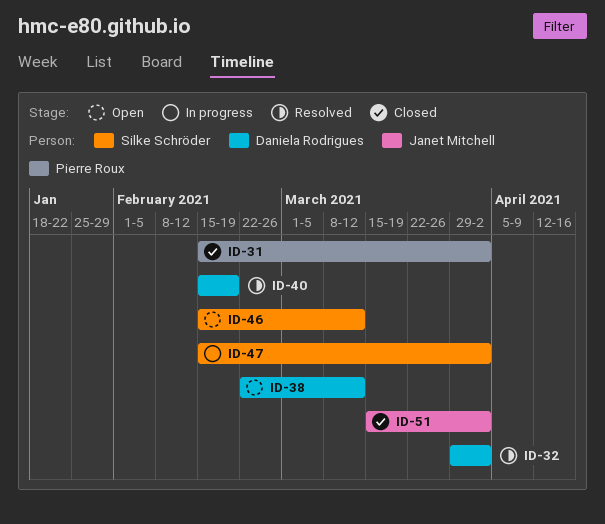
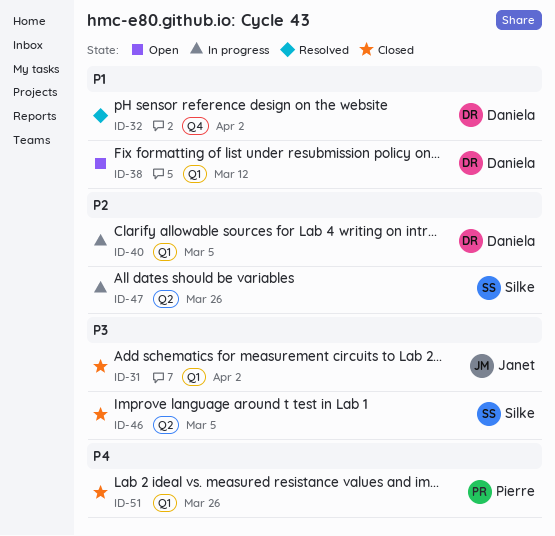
ID-31, owner: Pierre Roux -> Janet Mitchell
ID-40, status: Resolved -> In progress
ID-40, due: Feb 19 -> Mar 5
ID-46, status: Open -> Closed
ID-46, due: Mar 12 -> Mar 5
ID-47, due: Apr 2 -> Mar 26
ID-51, owner: Janet Mitchell -> Pierre Roux
ID-51, due: Apr 2 -> Mar 26

